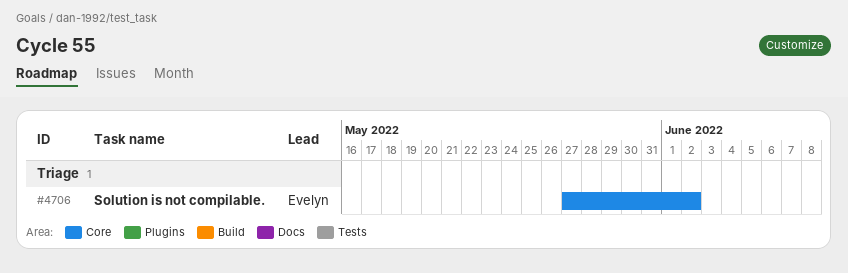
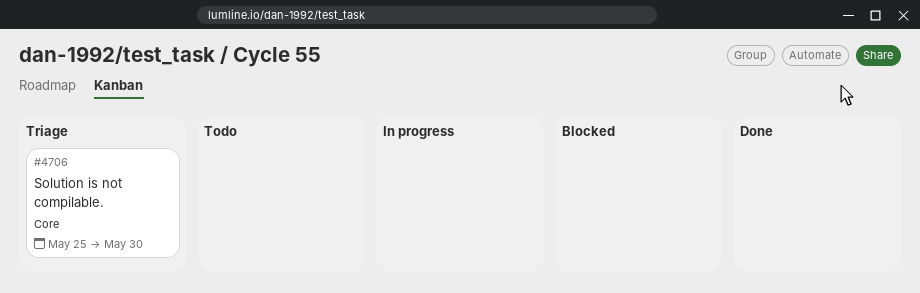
#4706, start: May 27 -> May 25
#4706, due: Jun 2 -> May 30

